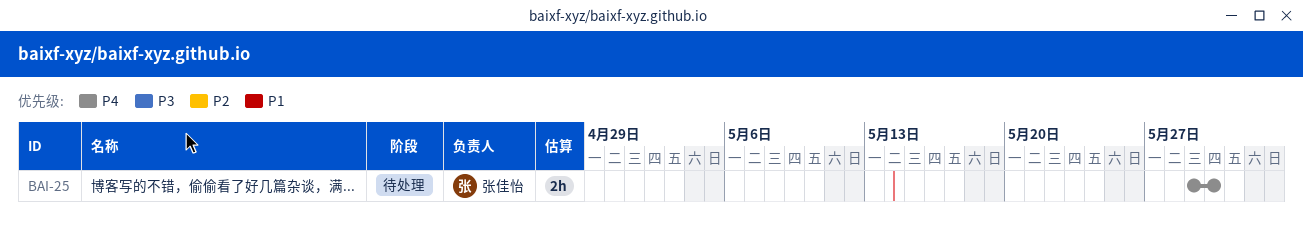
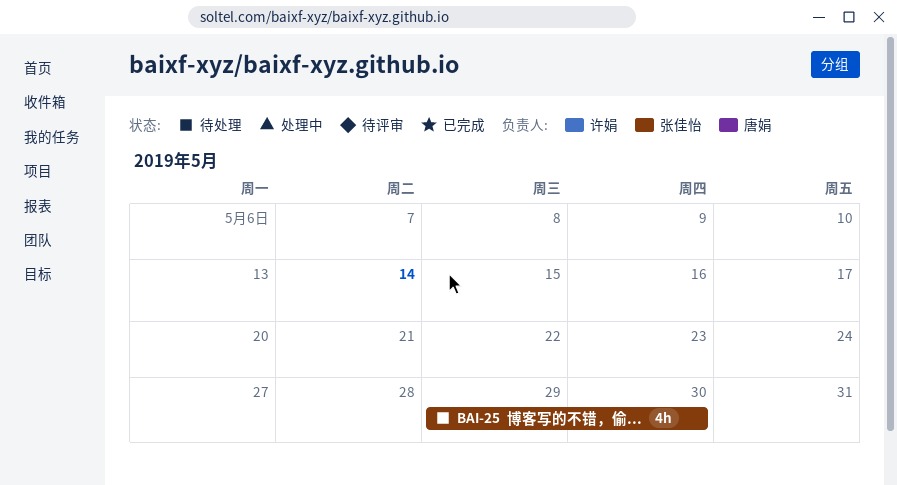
BAI-25, estimate: 2h -> 4h

